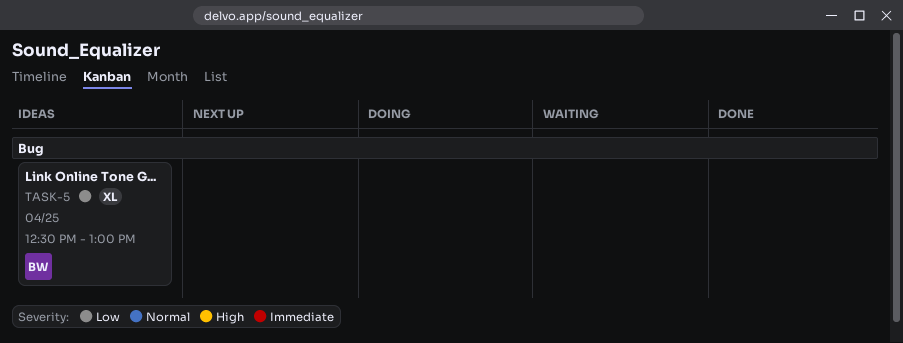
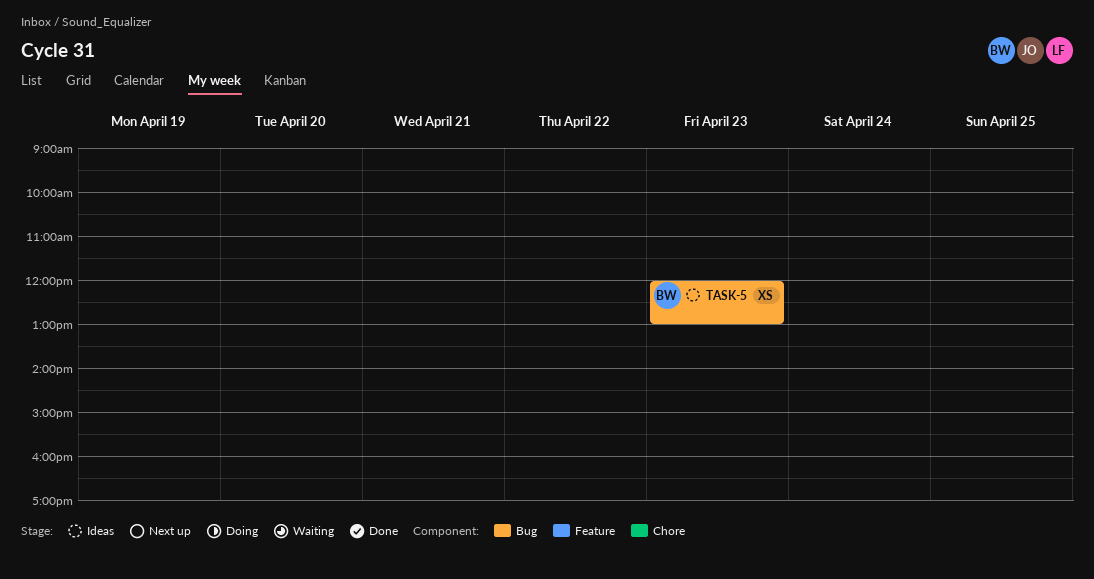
TASK-5, estimate: XL -> XS
TASK-5, day: Apr 25 -> Apr 23
TASK-5, begins: 12:30 -> 12:00

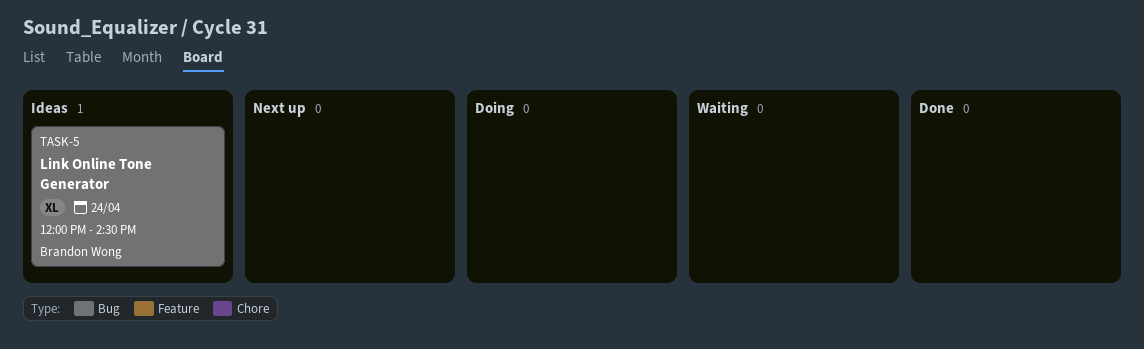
TASK-5, estimate: XS -> XL
TASK-5, day: Apr 23 -> Apr 24
TASK-5, ends: 13:00 -> 14:30

